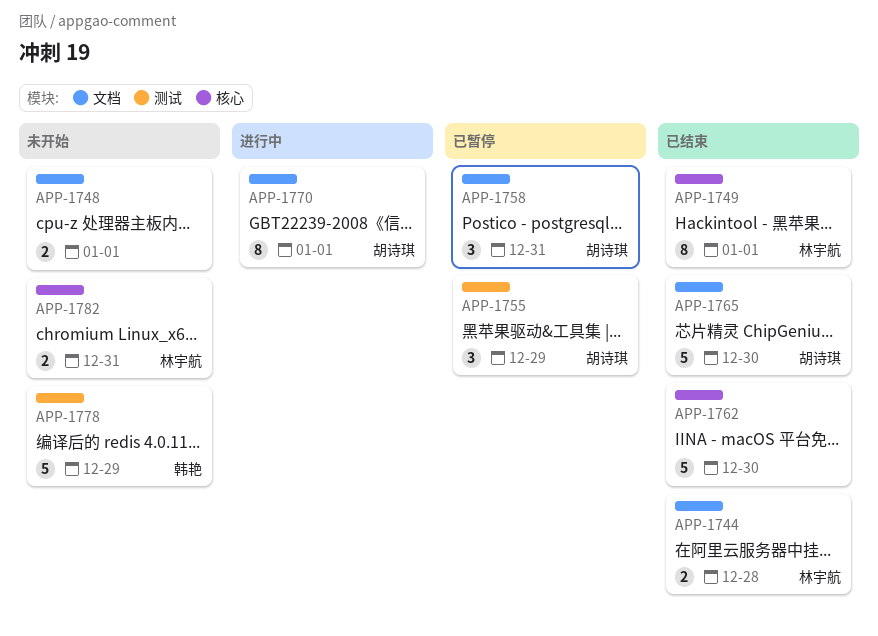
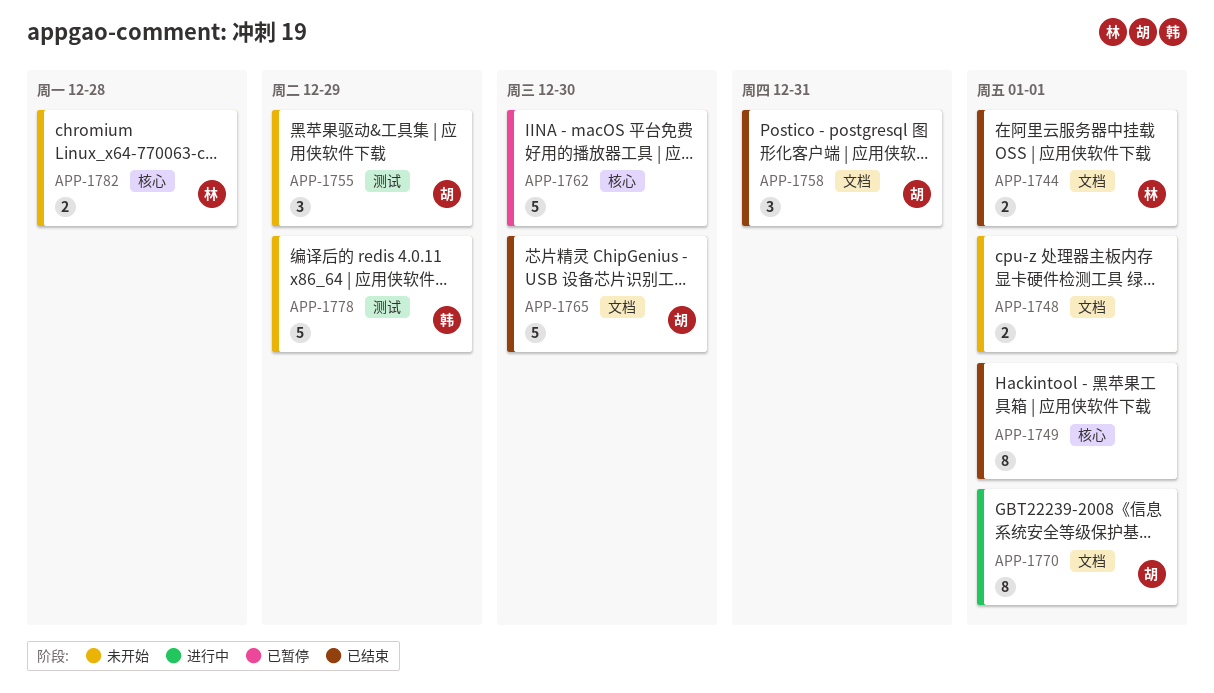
APP-1744, due: Dec 28 -> Jan 1
APP-1749, owner: 林宇航 -> none
APP-1755, status: 已暂停 -> 未开始
APP-1758, status: 已暂停 -> 已结束
APP-1762, status: 已结束 -> 已暂停
APP-1782, due: Dec 31 -> Dec 28

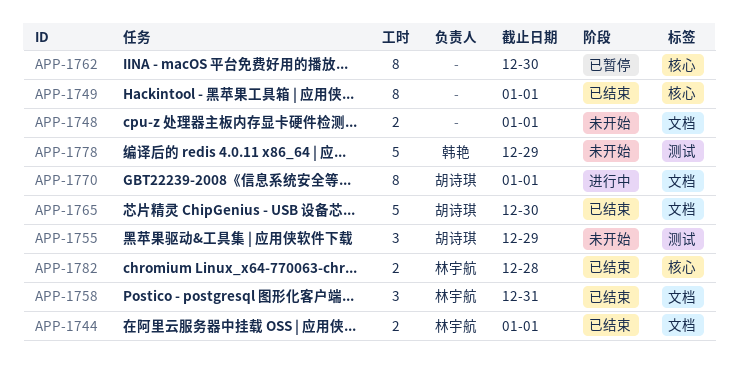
APP-1758, owner: 胡诗琪 -> 林宇航
APP-1762, estimate: 5 -> 8
APP-1782, status: 未开始 -> 已结束

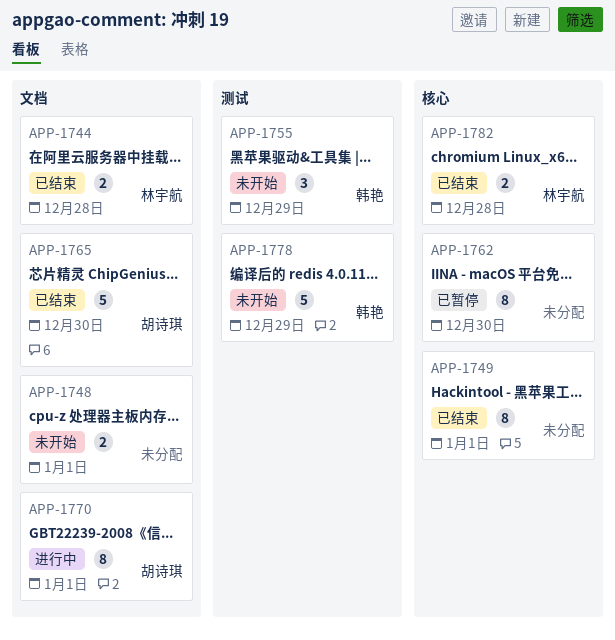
APP-1744, due: Jan 1 -> Dec 28
APP-1755, owner: 胡诗琪 -> 韩艳
APP-1758: present -> none

